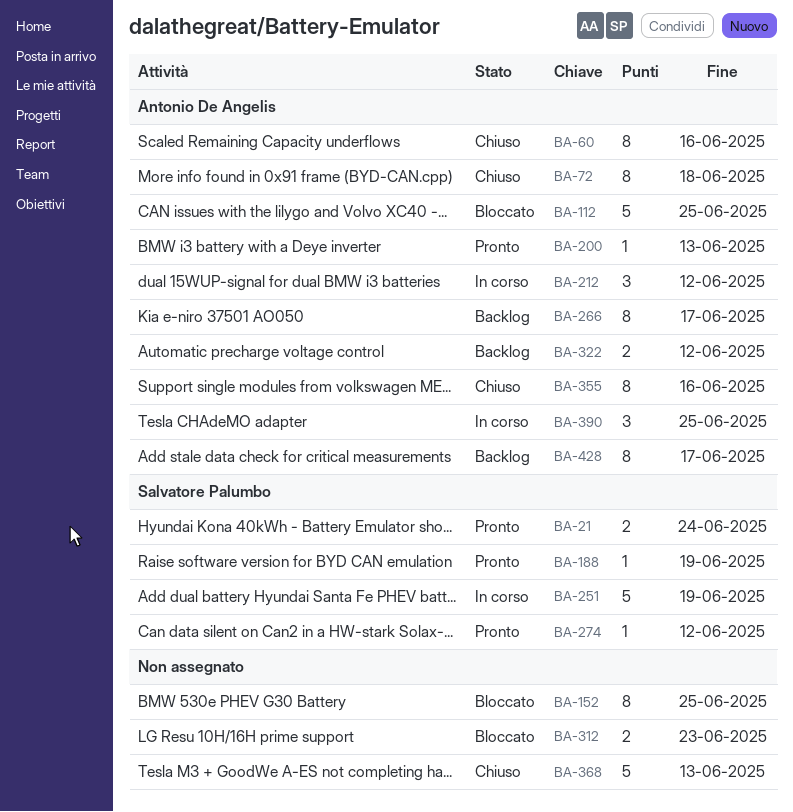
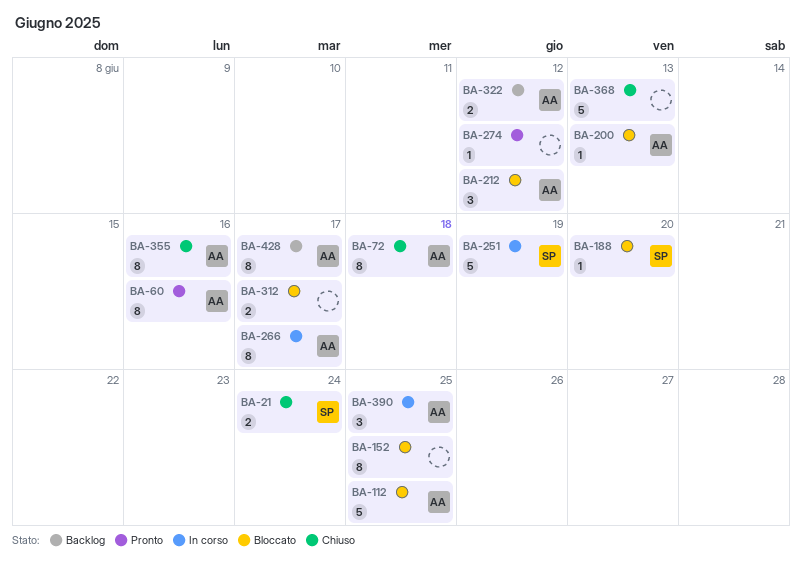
BA-21, status: Pronto -> Chiuso
BA-60, status: Chiuso -> Pronto
BA-188, status: Pronto -> Bloccato
BA-188, due: Jun 19 -> Jun 20
BA-200, status: Pronto -> Bloccato
BA-212, status: In corso -> Bloccato
BA-266, status: Backlog -> In corso
BA-274, owner: Salvatore Palumbo -> none
BA-312, due: Jun 23 -> Jun 17

